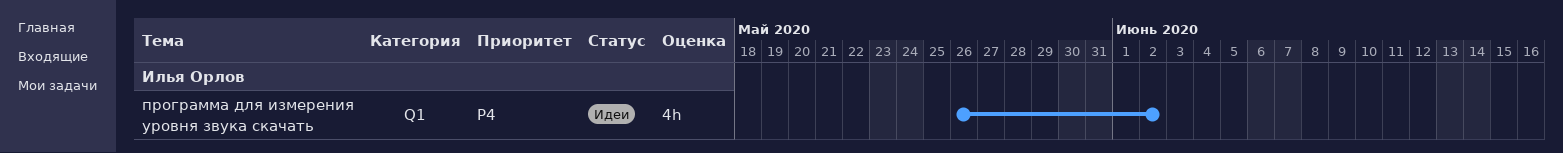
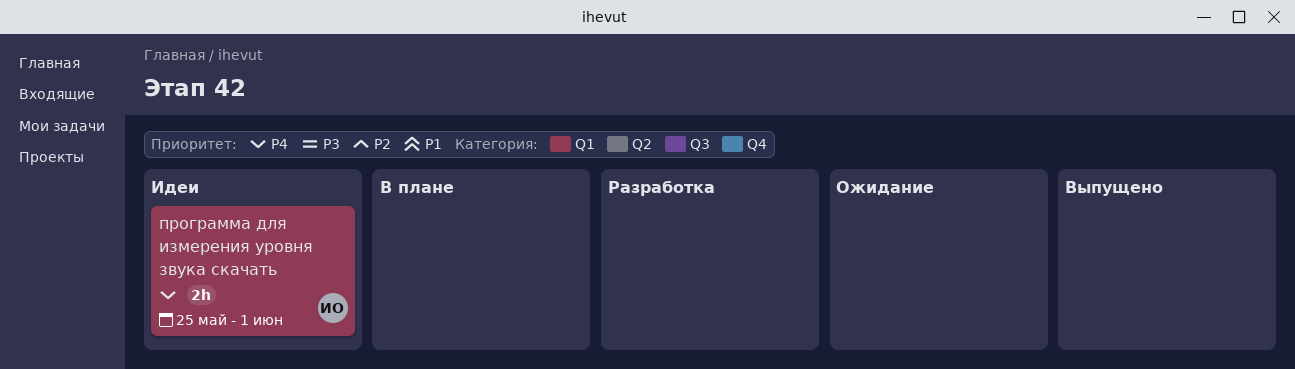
программа для измерения уровня звука скачать, estimate: 4h -> 2h
программа для измерения уровня звука скачать, start: May 26 -> May 25
программа для измерения уровня звука скачать, due: Jun 2 -> Jun 1

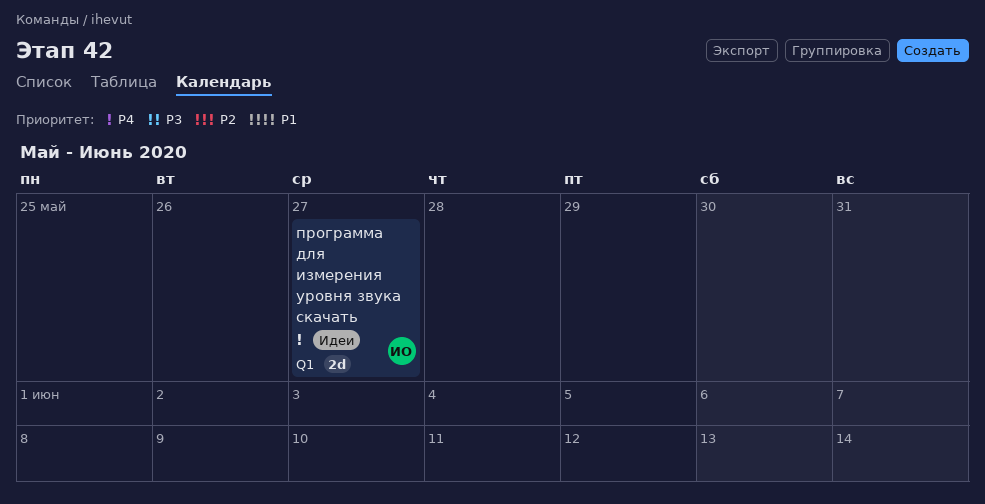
программа для измерения уровня звука скачать, estimate: 2h -> 2d
программа для измерения уровня звука скачать, due: Jun 1 -> May 27

